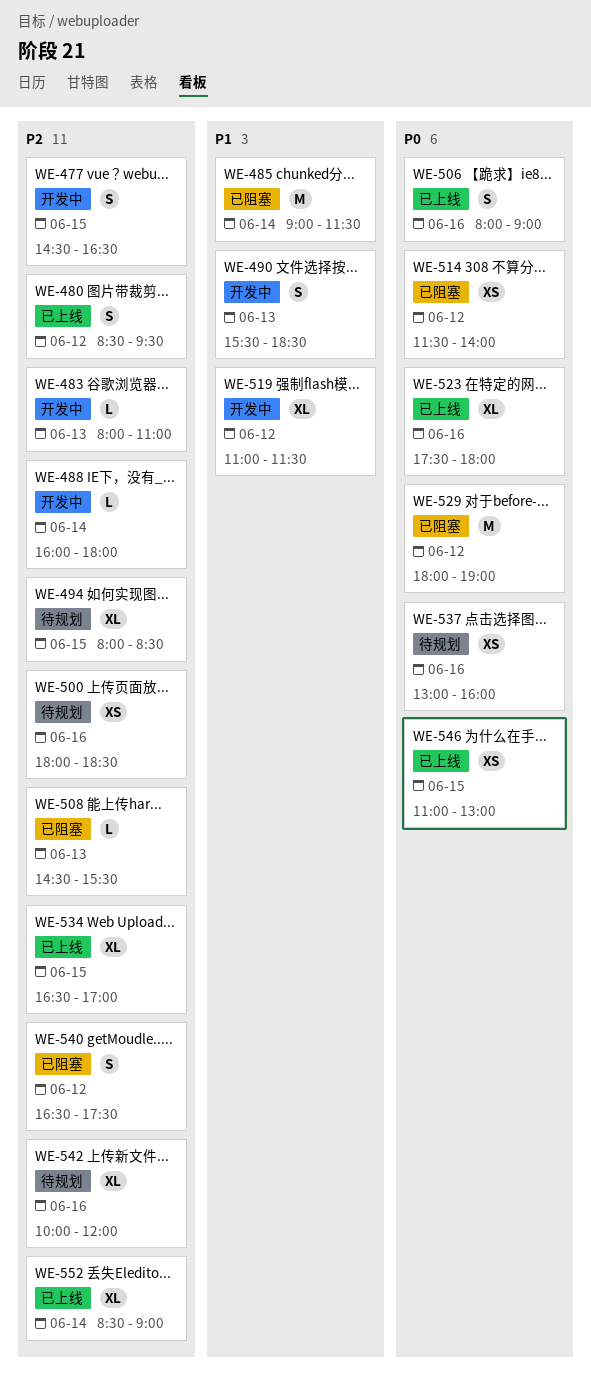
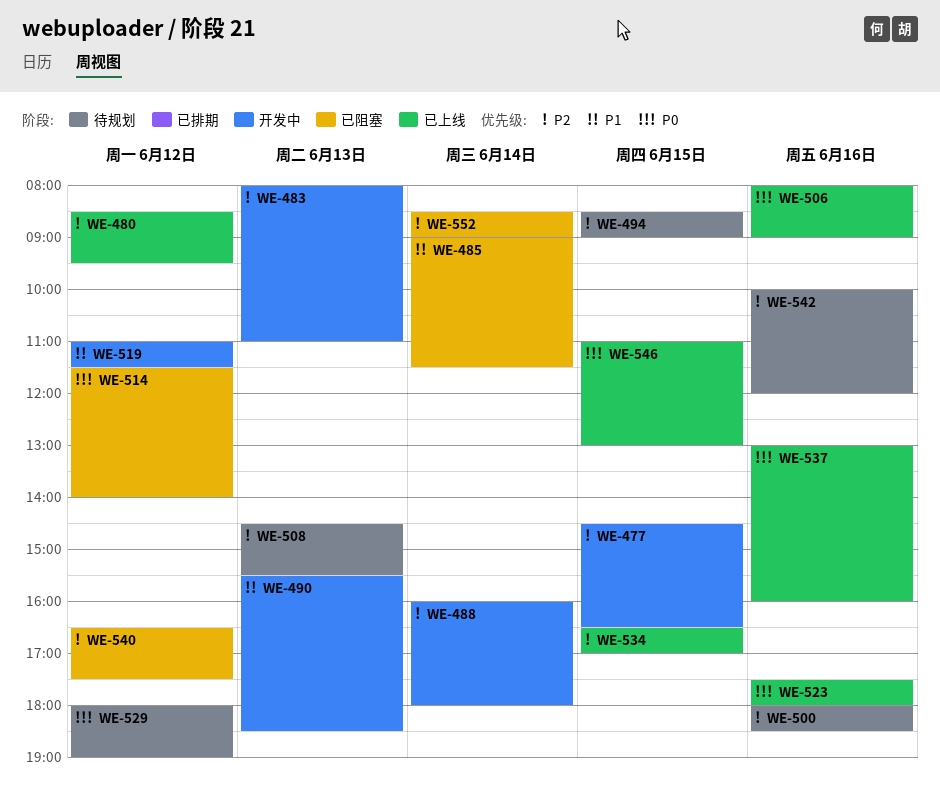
WE-494, begins: 08:00 -> 08:30
WE-494, ends: 08:30 -> 09:00
WE-508, status: 已阻塞 -> 待规划
WE-529, status: 已阻塞 -> 待规划
WE-537, status: 待规划 -> 已上线
WE-552, status: 已上线 -> 已阻塞

